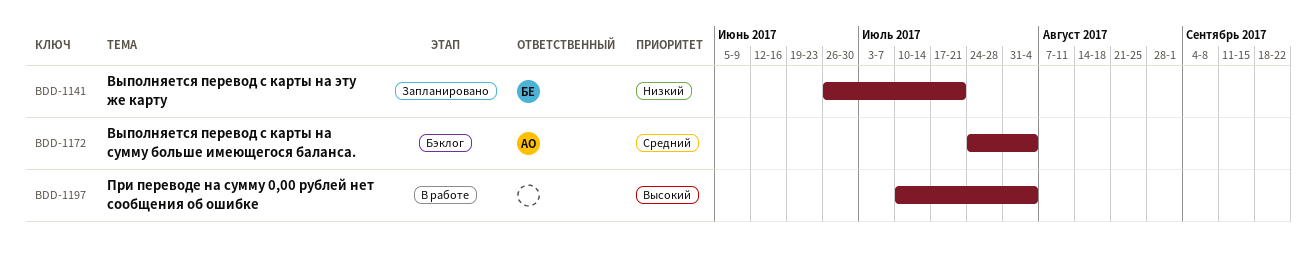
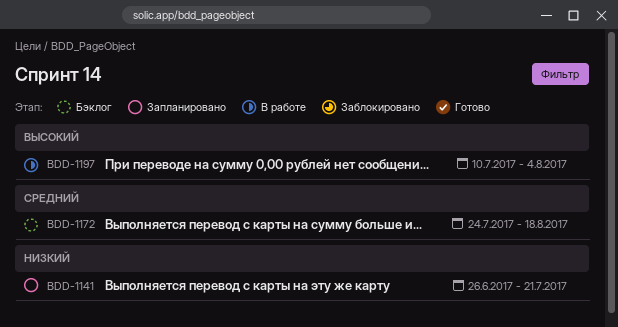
BDD-1172, due: Aug 4 -> Aug 18

